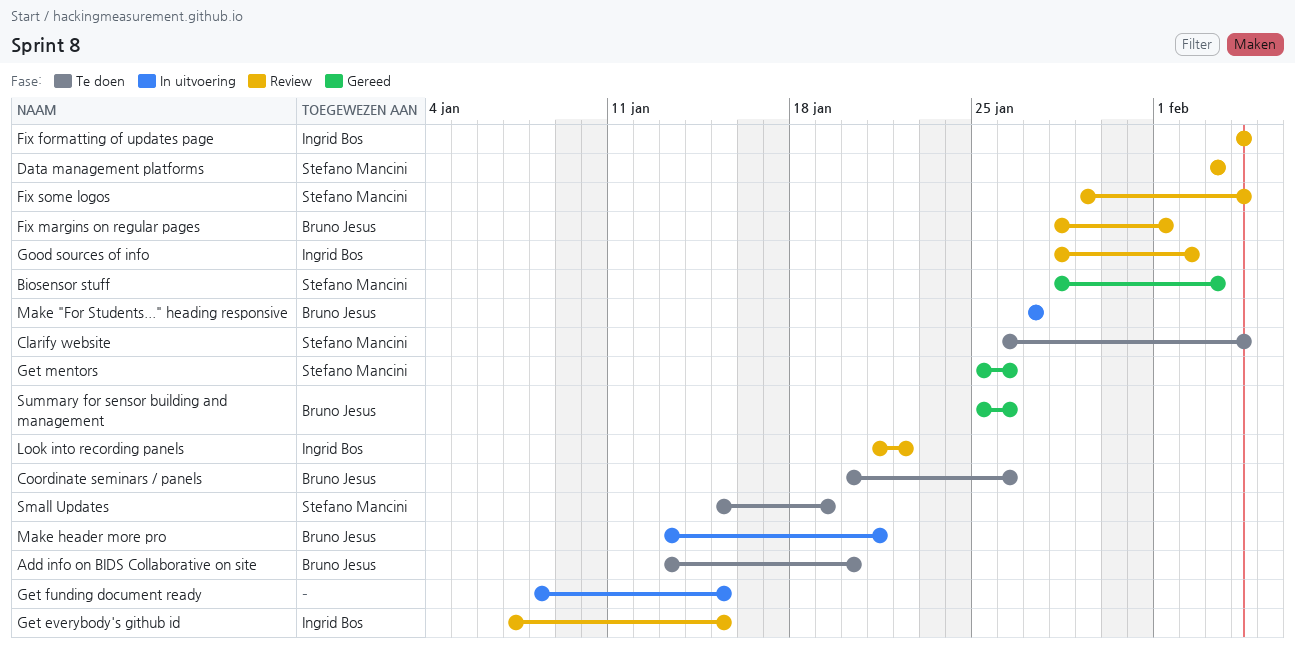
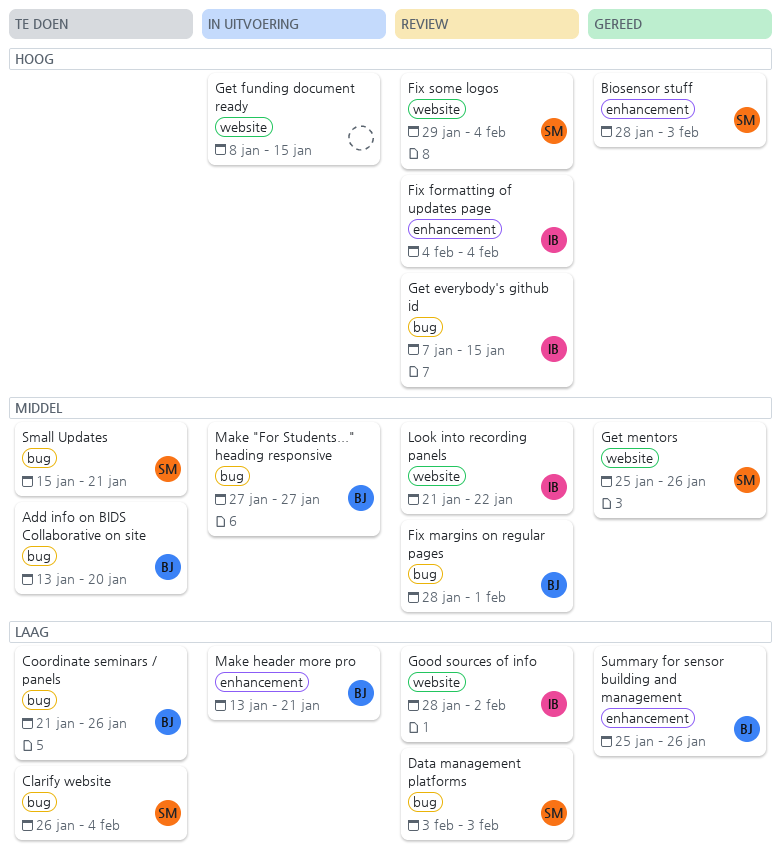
Coordinate seminars / panels, start: Jan 20 -> Jan 21
Small Updates, due: Jan 19 -> Jan 21

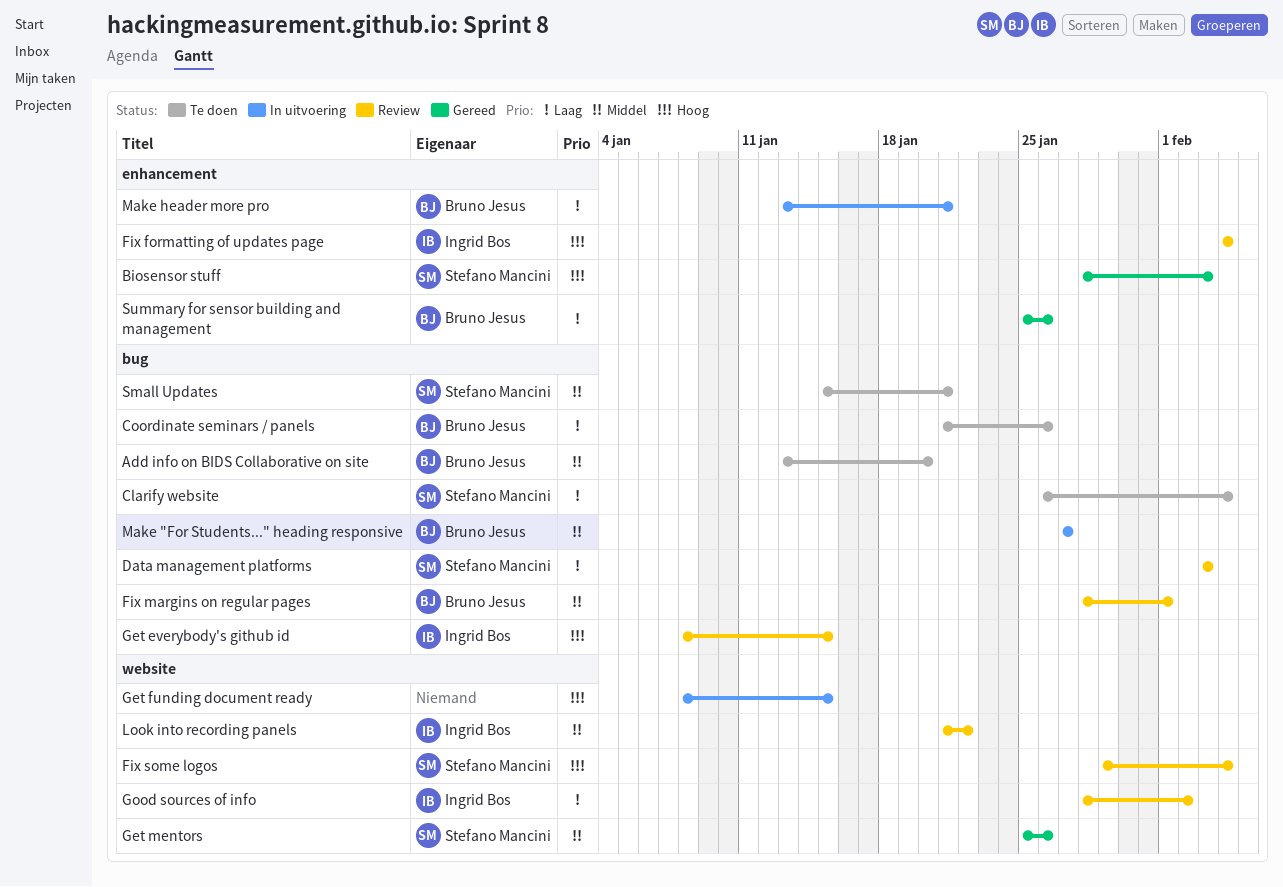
Get everybody's github id, start: Jan 7 -> Jan 8

